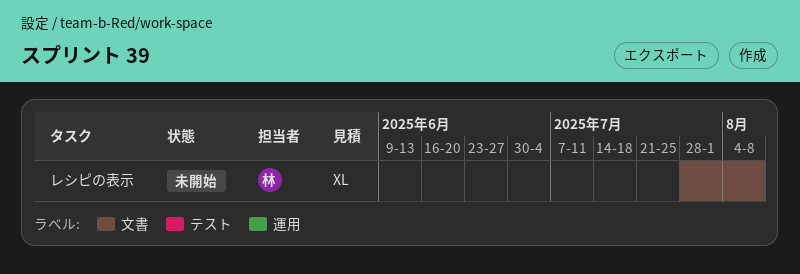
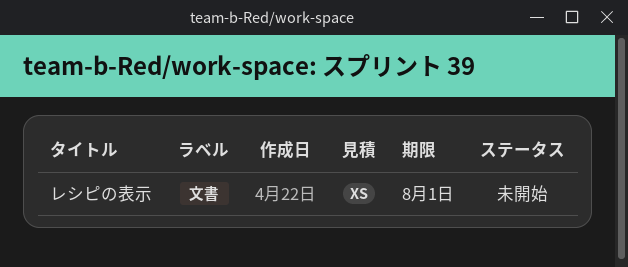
レシピの表示, estimate: XL -> XS
レシピの表示, due: Aug 8 -> Aug 1

